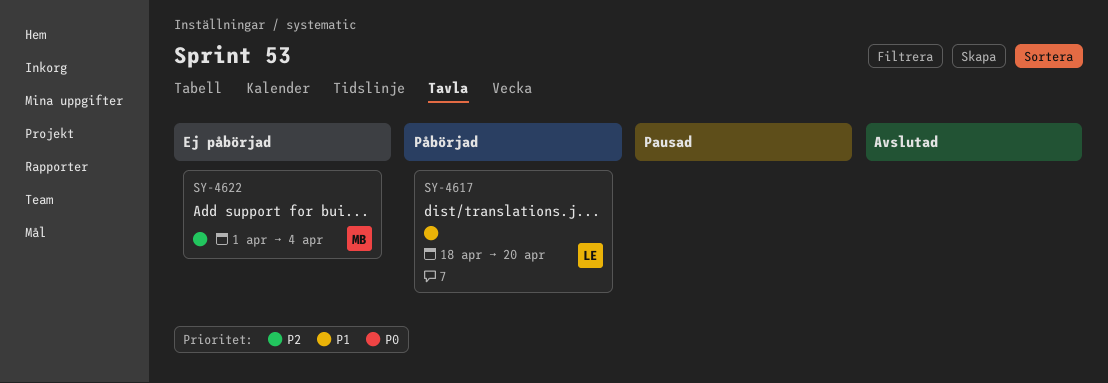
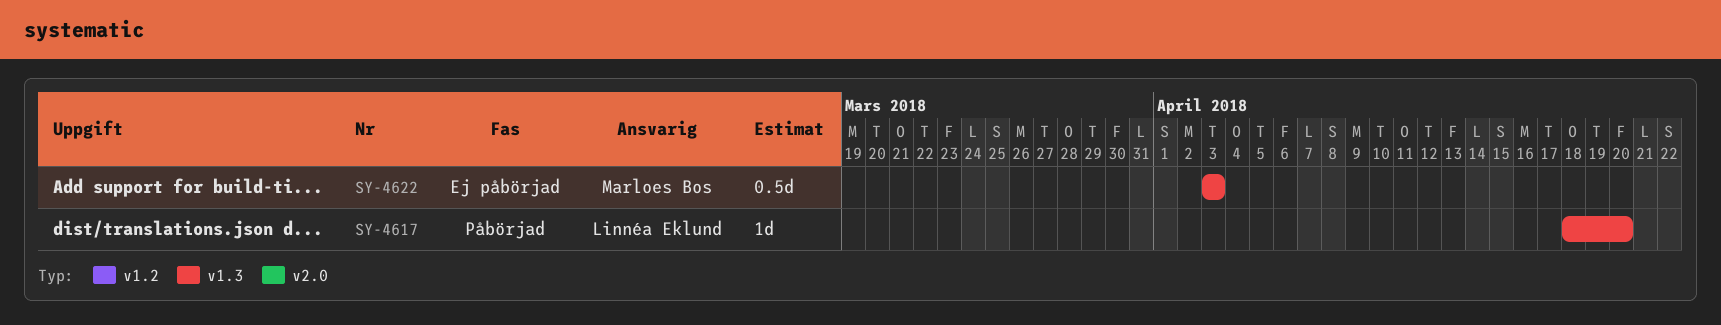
SY-4622, start: Apr 1 -> Apr 3
SY-4622, due: Apr 4 -> Apr 3

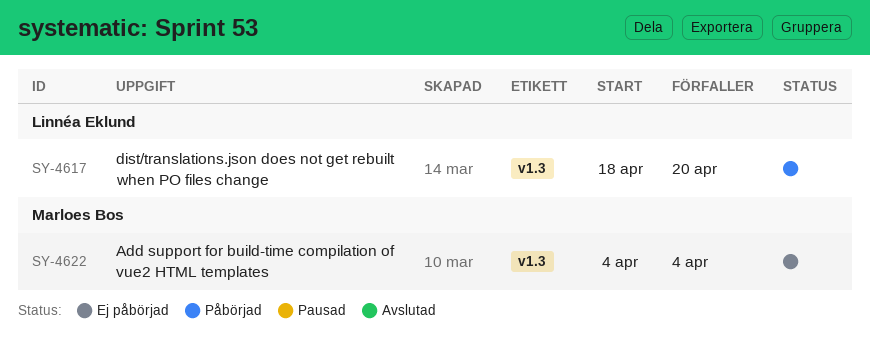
SY-4622, start: Apr 3 -> Apr 4
SY-4622, due: Apr 3 -> Apr 4

